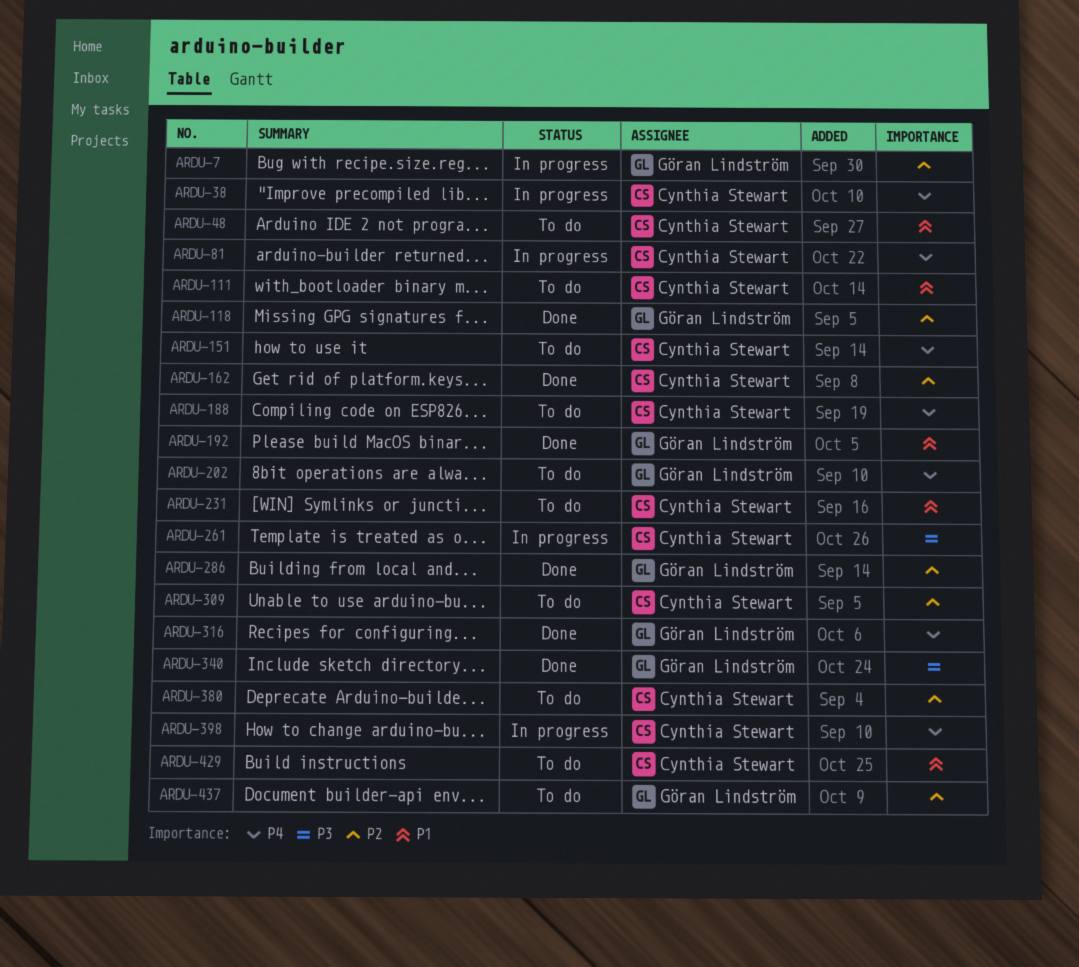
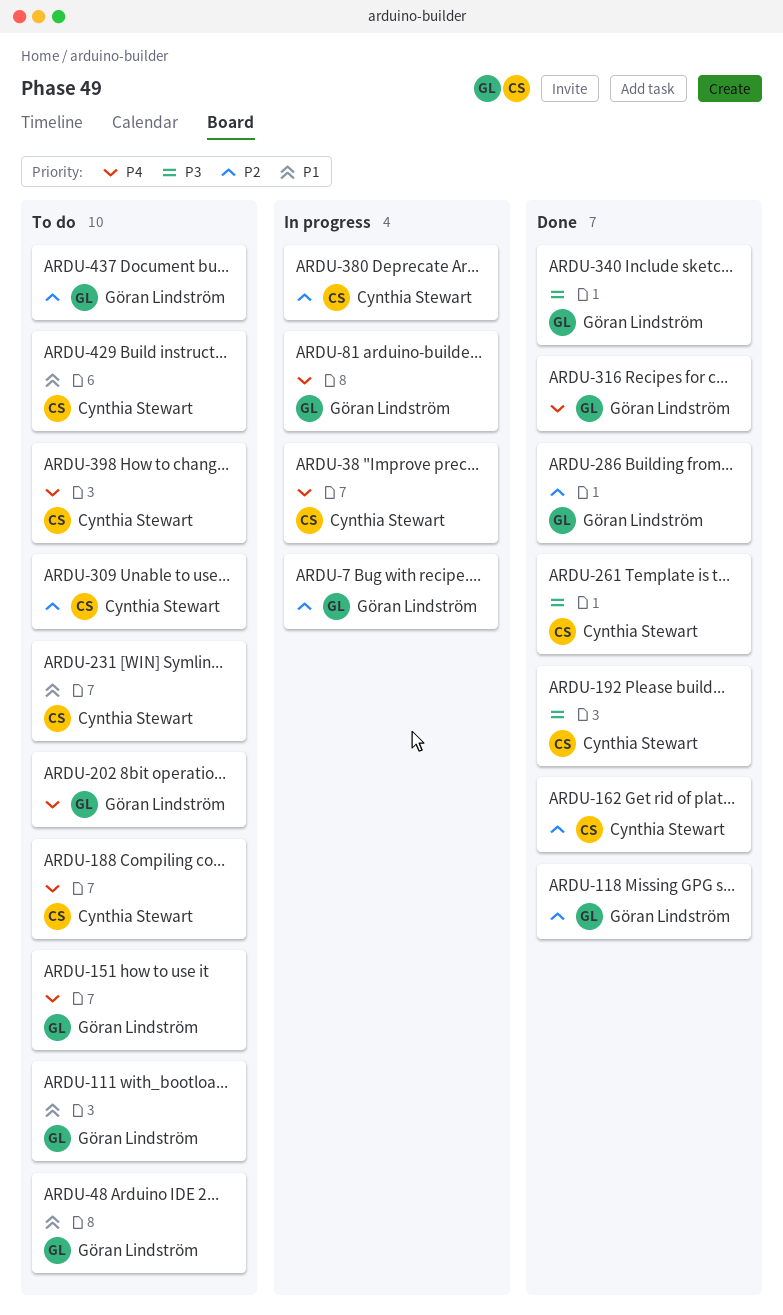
ARDU-48, owner: Cynthia Stewart -> Göran Lindström
ARDU-81, owner: Cynthia Stewart -> Göran Lindström
ARDU-111, owner: Cynthia Stewart -> Göran Lindström
ARDU-151, owner: Cynthia Stewart -> Göran Lindström
ARDU-192, owner: Göran Lindström -> Cynthia Stewart
ARDU-192, priority: P1 -> P3
ARDU-261, status: In progress -> Done
ARDU-380, status: To do -> In progress
ARDU-398, status: In progress -> To do

